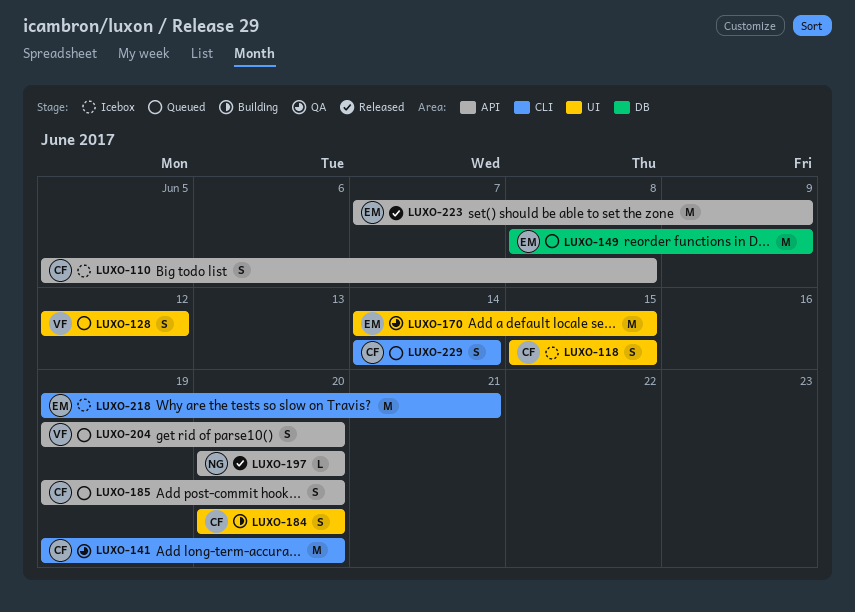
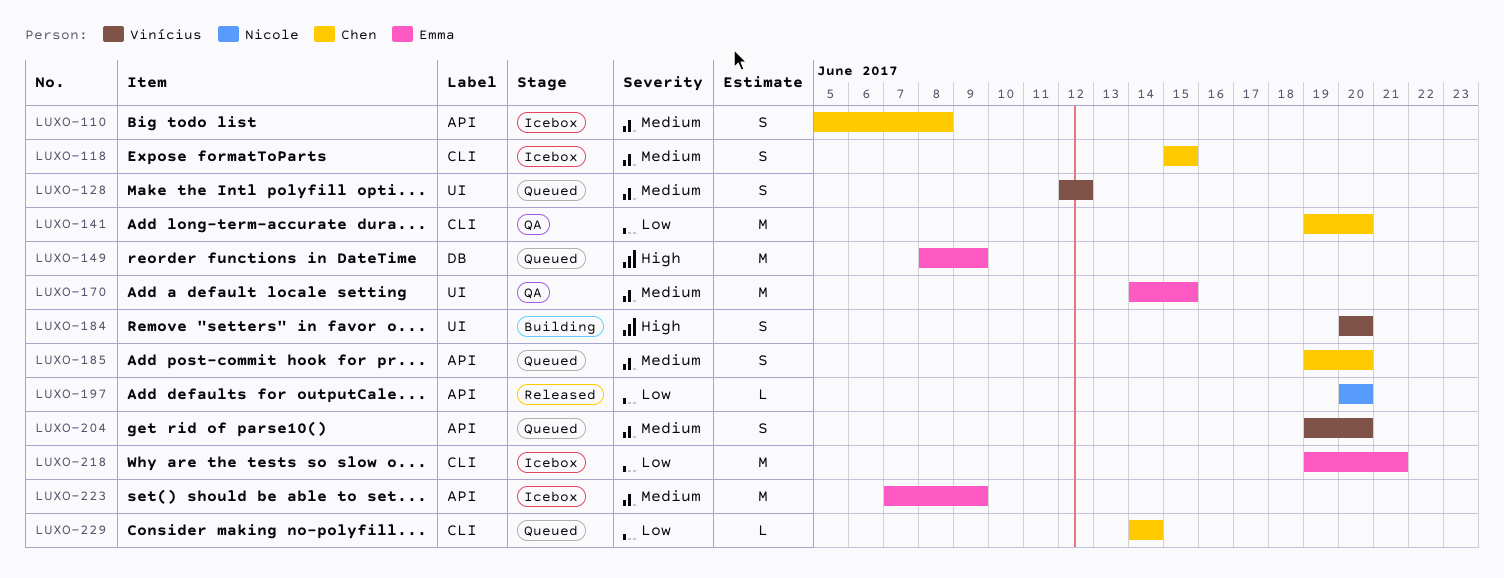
LUXO-118, label: UI -> CLI
LUXO-184, owner: Chen -> Vinícius
LUXO-223, status: Released -> Icebox
LUXO-229, estimate: S -> L

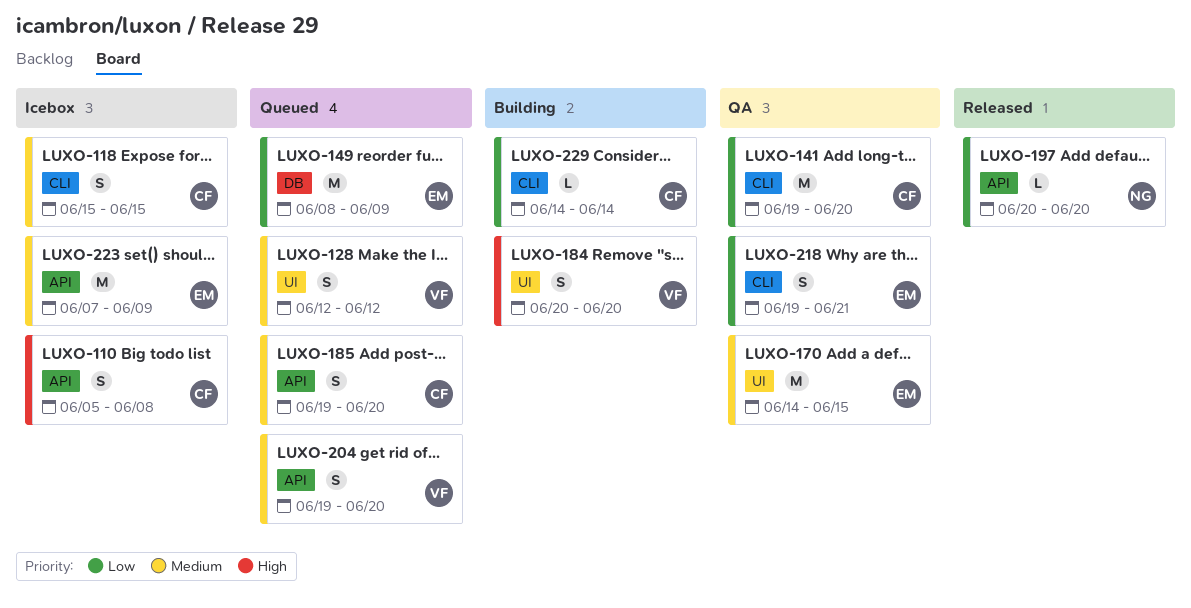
LUXO-110, priority: Medium -> High
LUXO-149, priority: High -> Low
LUXO-218, status: Icebox -> QA
LUXO-218, estimate: M -> S
LUXO-229, status: Queued -> Building

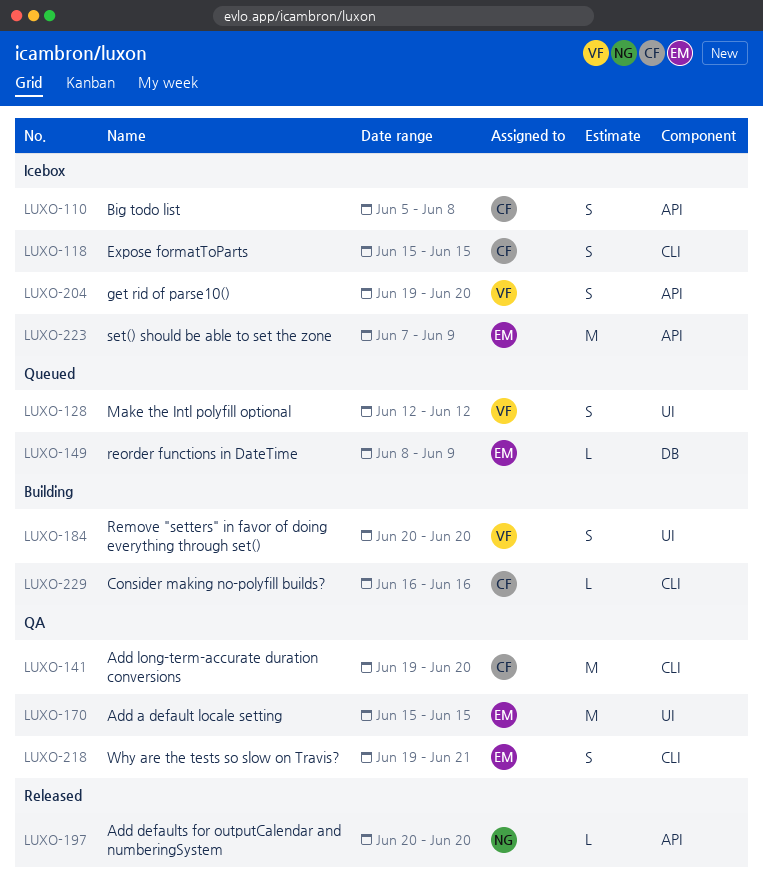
LUXO-149, estimate: M -> L
LUXO-170, start: Jun 14 -> Jun 15
LUXO-185: present -> none
LUXO-204, status: Queued -> Icebox
LUXO-229, start: Jun 14 -> Jun 16
LUXO-229, due: Jun 14 -> Jun 16

